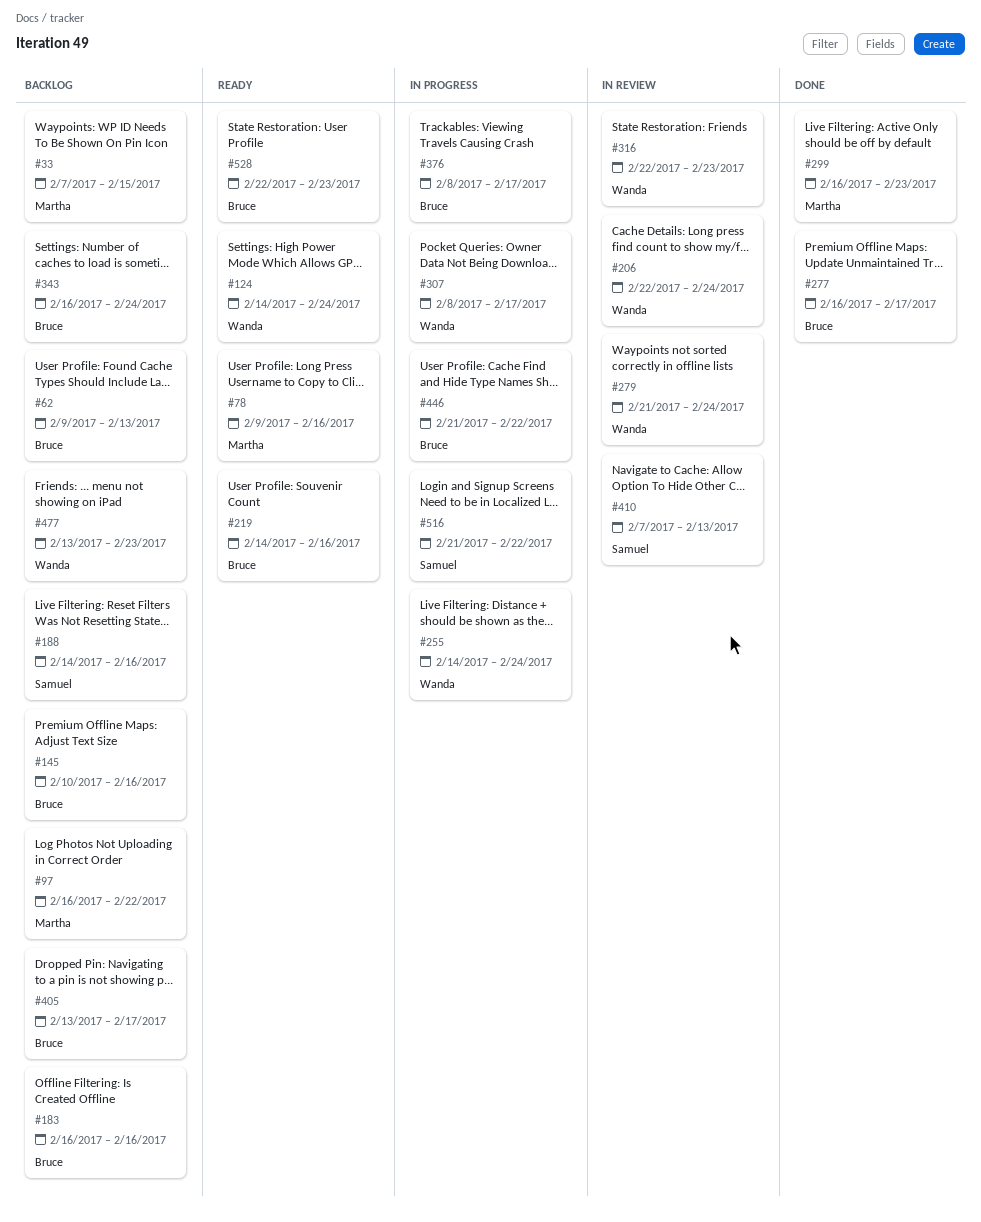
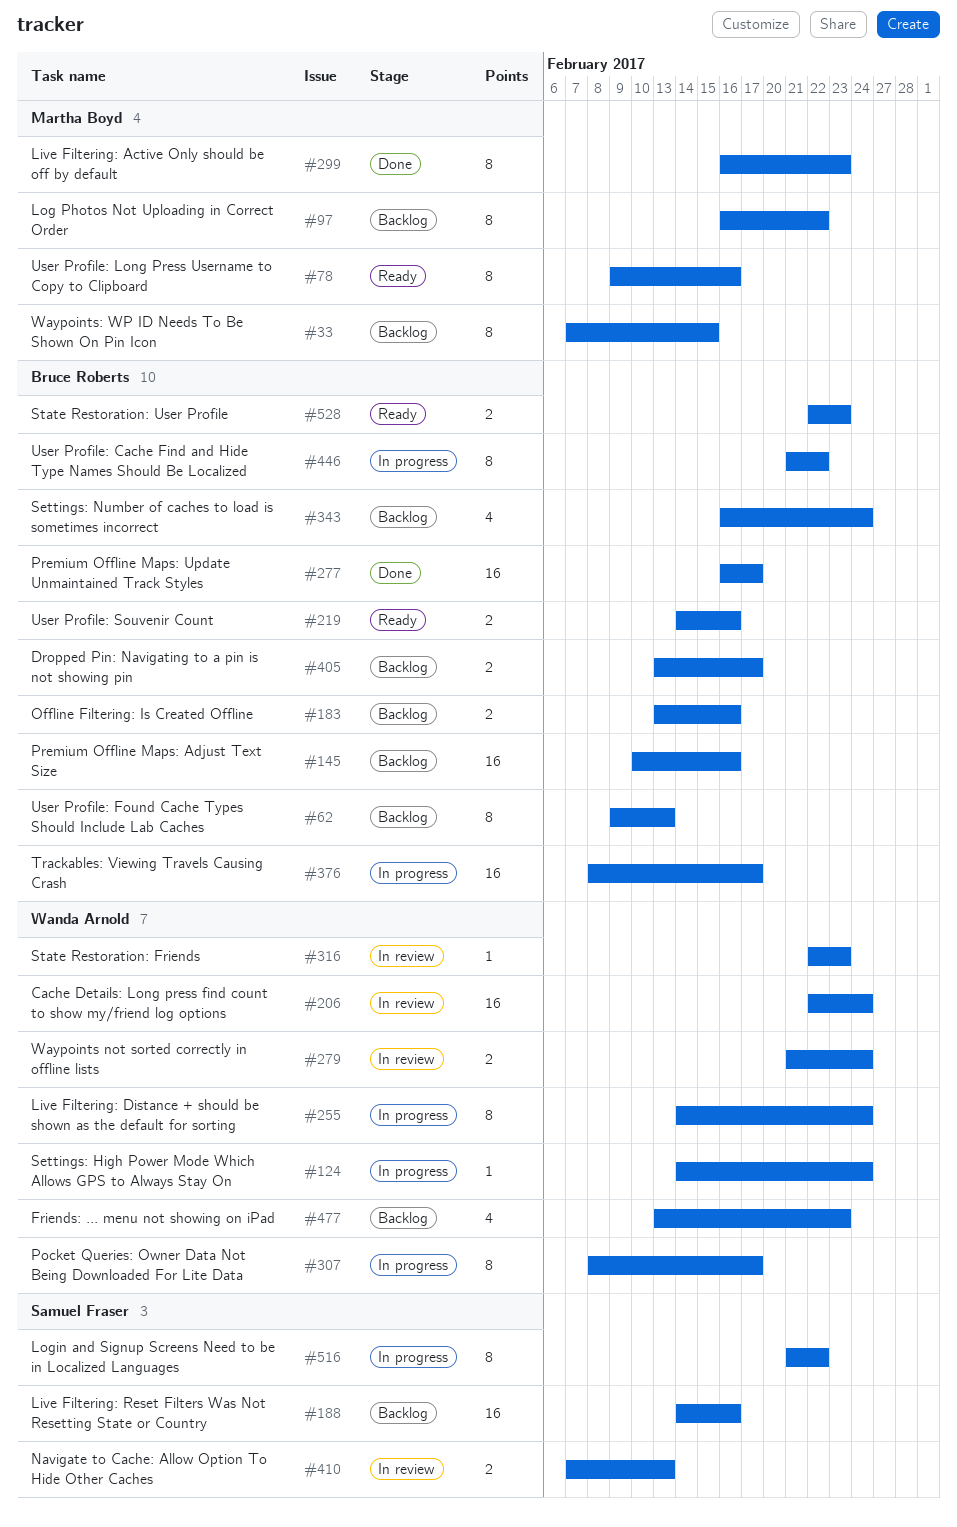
#124, status: Ready -> In progress
#183, start: Feb 16 -> Feb 13

